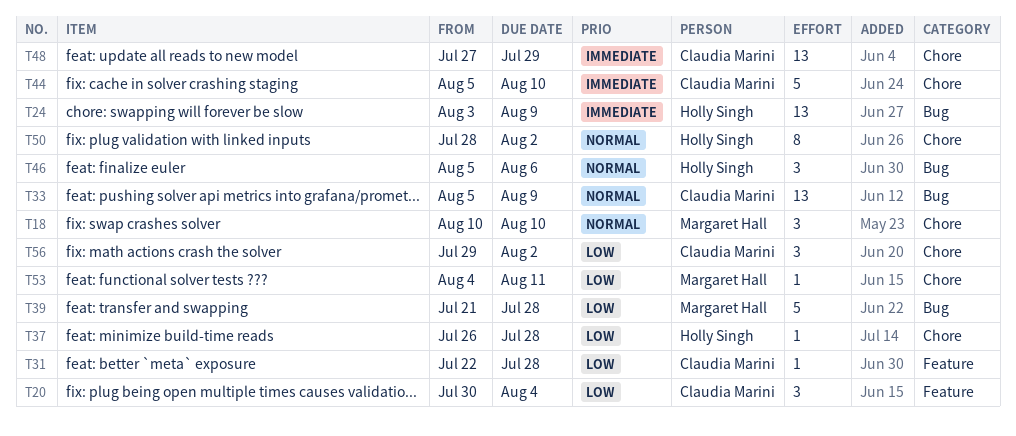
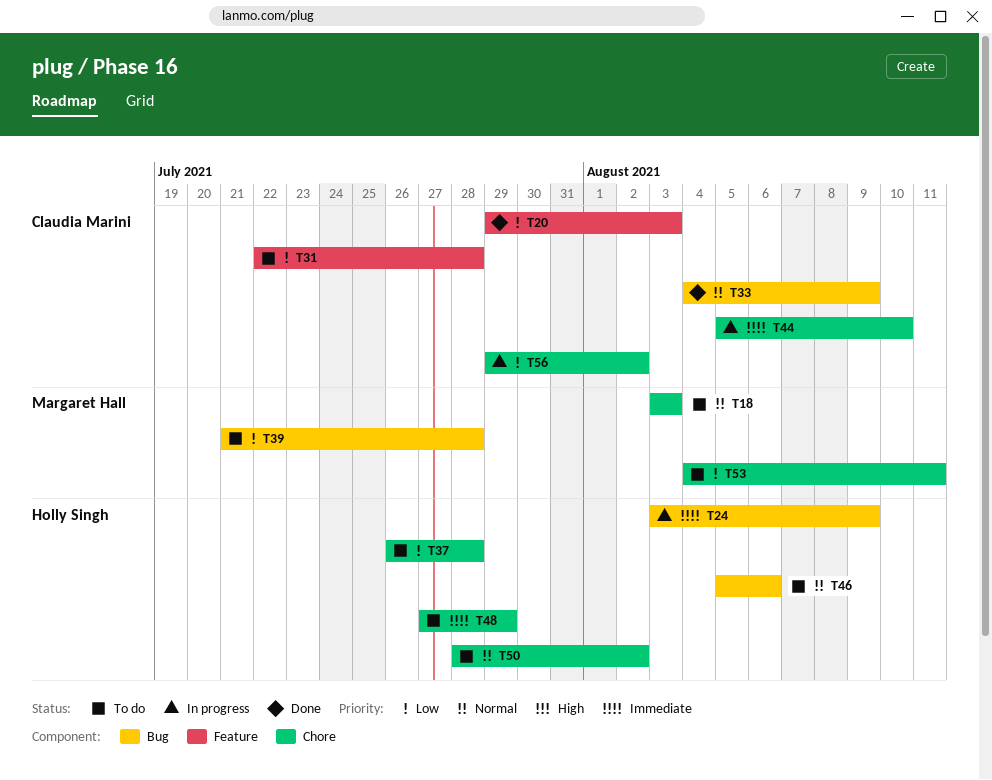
T18, start: Aug 10 -> Aug 3
T18, due: Aug 10 -> Aug 3
T20, start: Jul 30 -> Jul 29
T20, due: Aug 4 -> Aug 3
T33, start: Aug 5 -> Aug 4
T48, owner: Claudia Marini -> Holly Singh

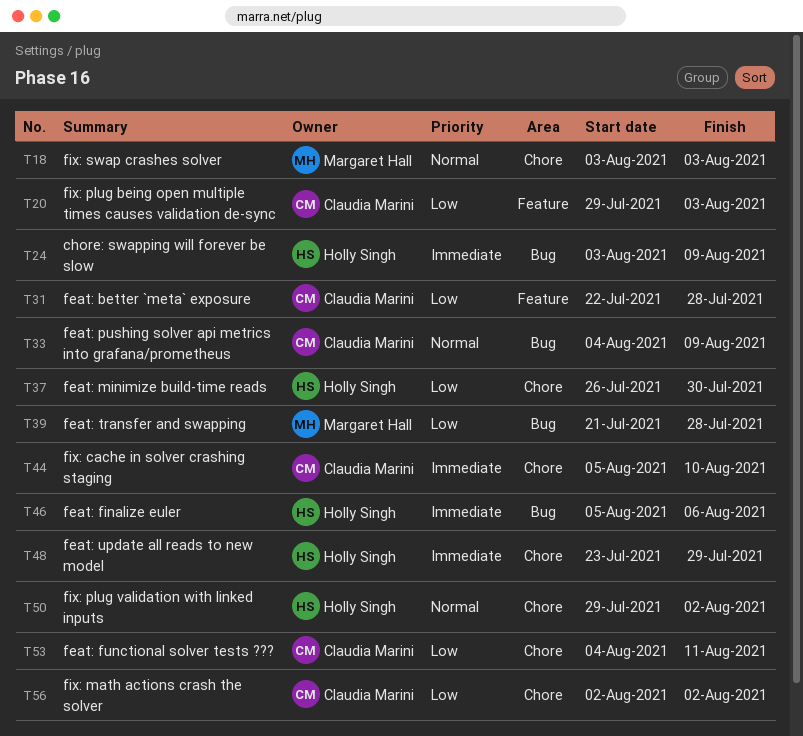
T37, due: Jul 28 -> Jul 30
T46, priority: Normal -> Immediate
T48, start: Jul 27 -> Jul 23
T50, start: Jul 28 -> Jul 29
T53, owner: Margaret Hall -> Claudia Marini
T56, start: Jul 29 -> Aug 2

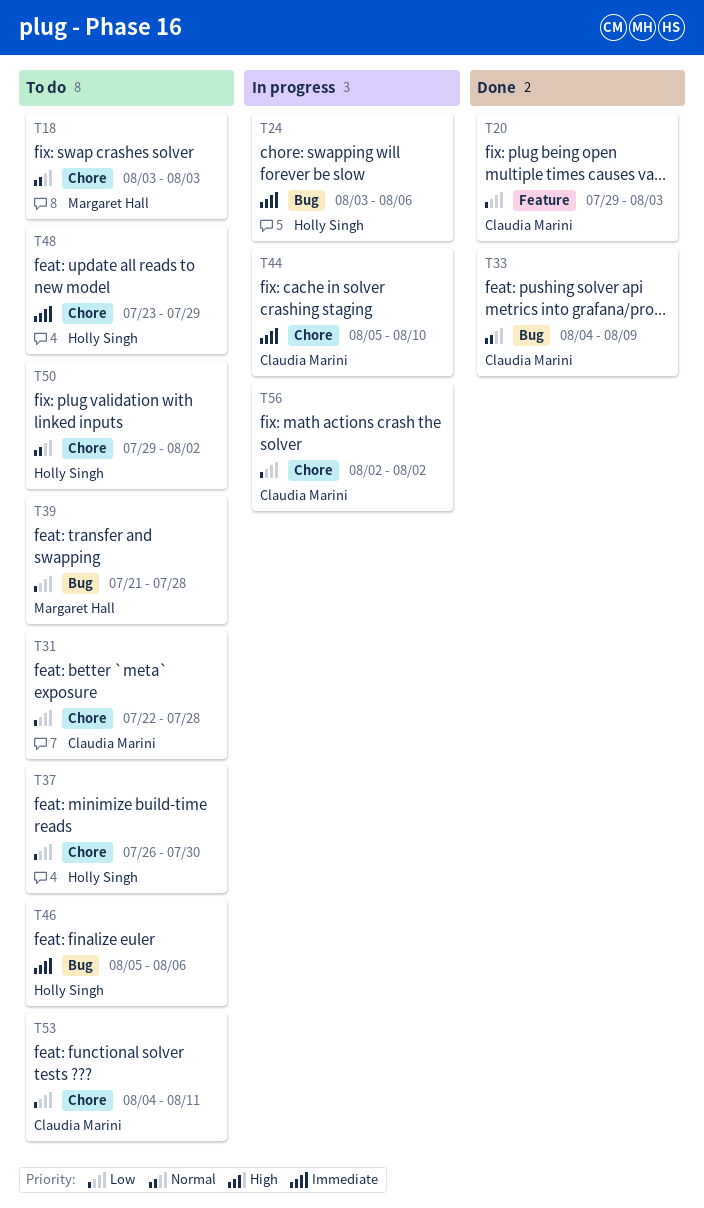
T24, due: Aug 9 -> Aug 6
T31, label: Feature -> Chore

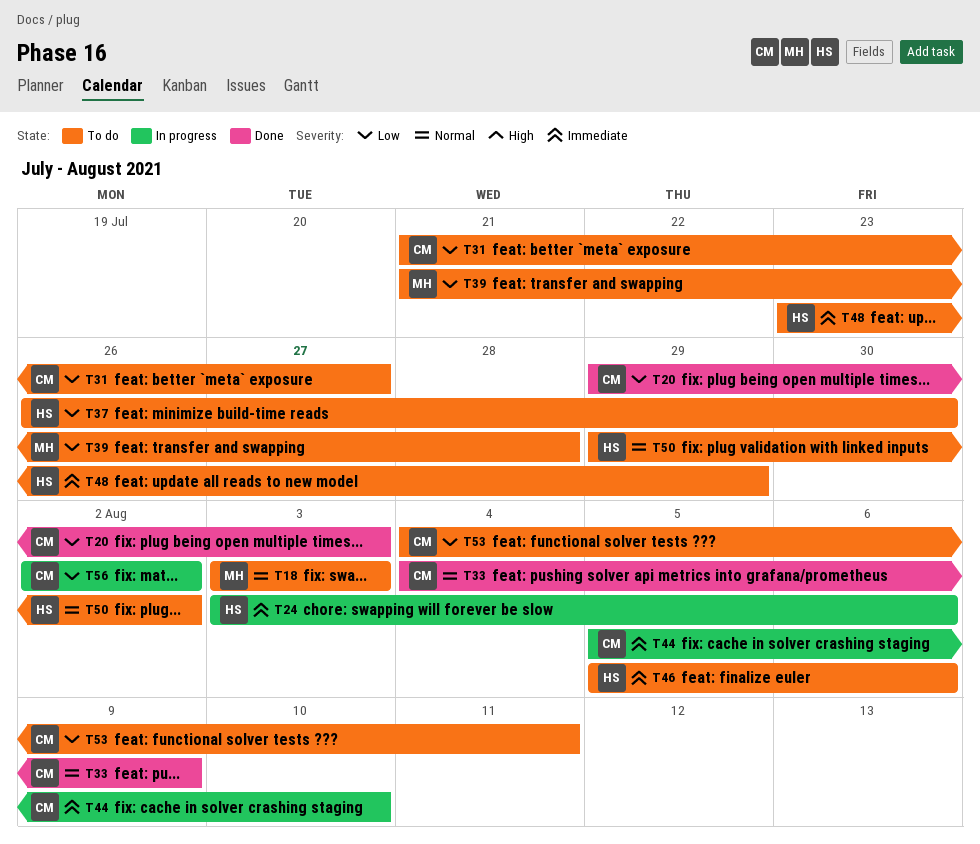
T31, start: Jul 22 -> Jul 21
T31, due: Jul 28 -> Jul 27

